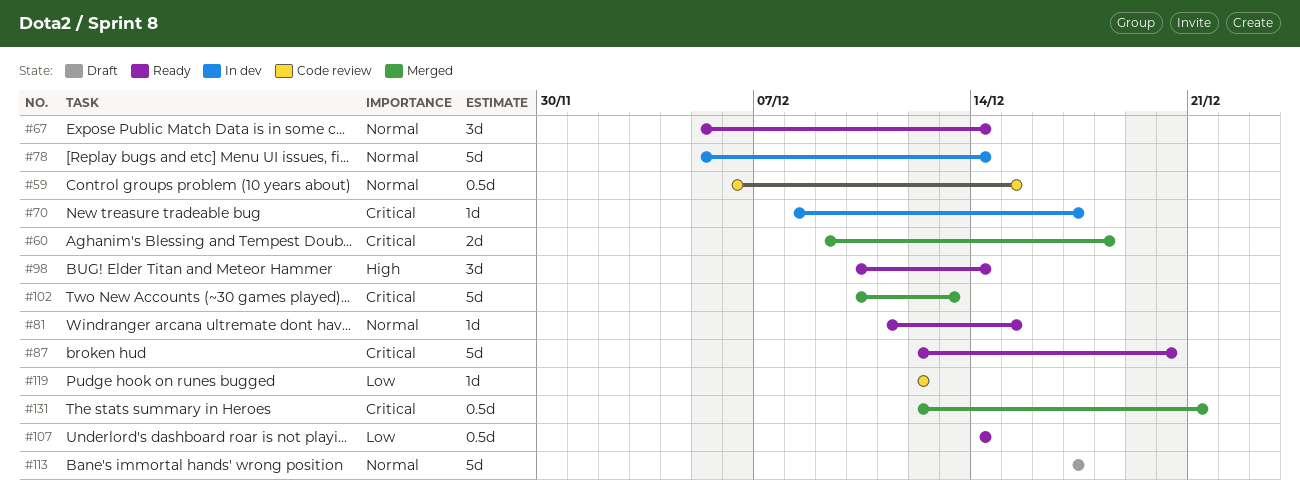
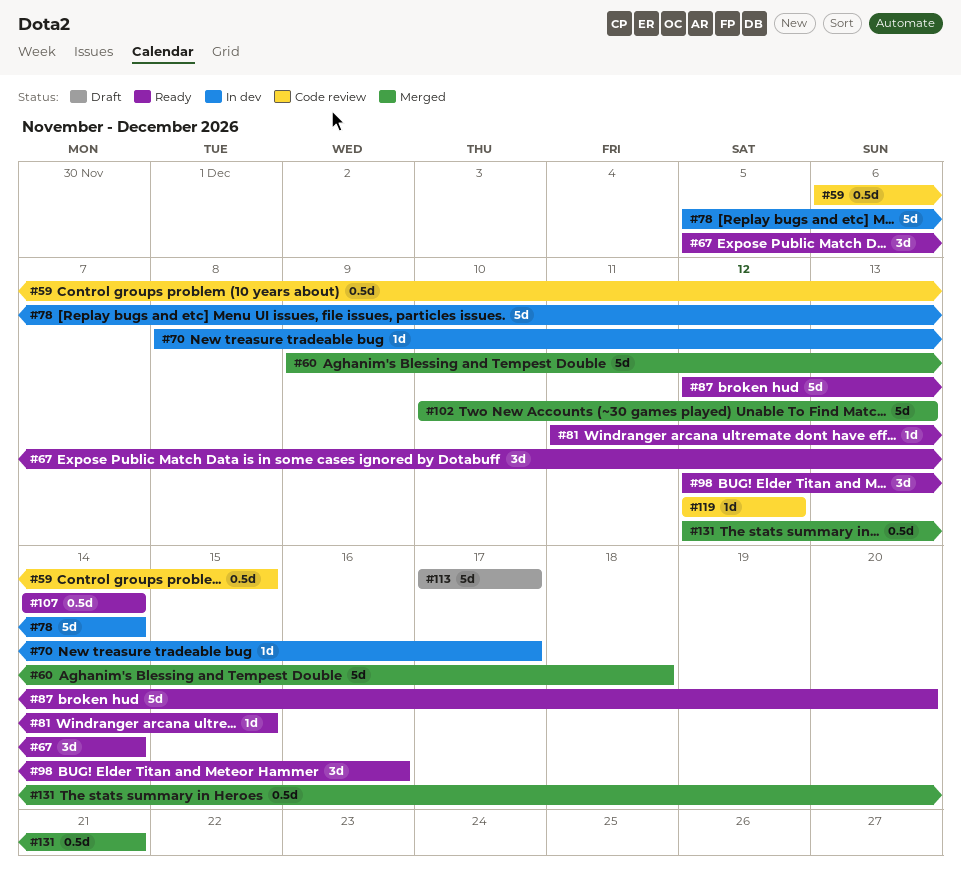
#60, estimate: 2d -> 5d
#98, start: Dec 10 -> Dec 12
#98, due: Dec 14 -> Dec 16

